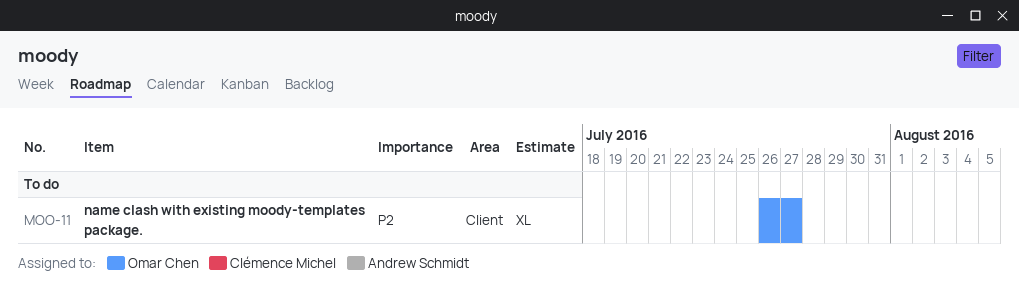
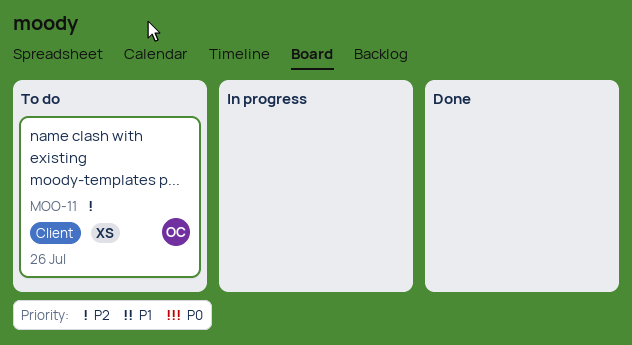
MOO-11, estimate: XL -> XS
MOO-11, due: Jul 27 -> Jul 26

